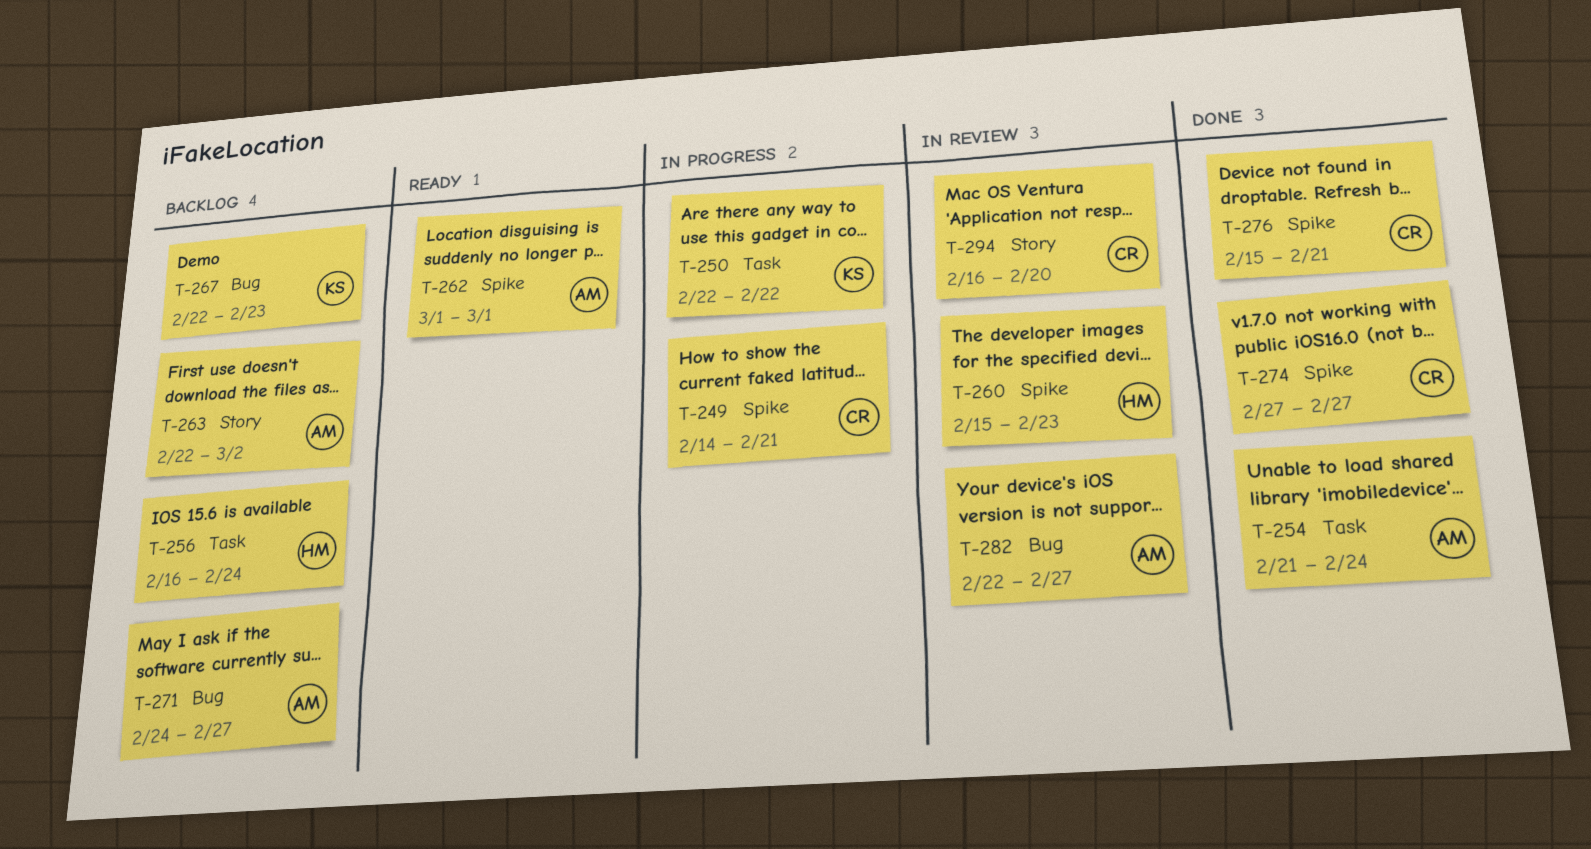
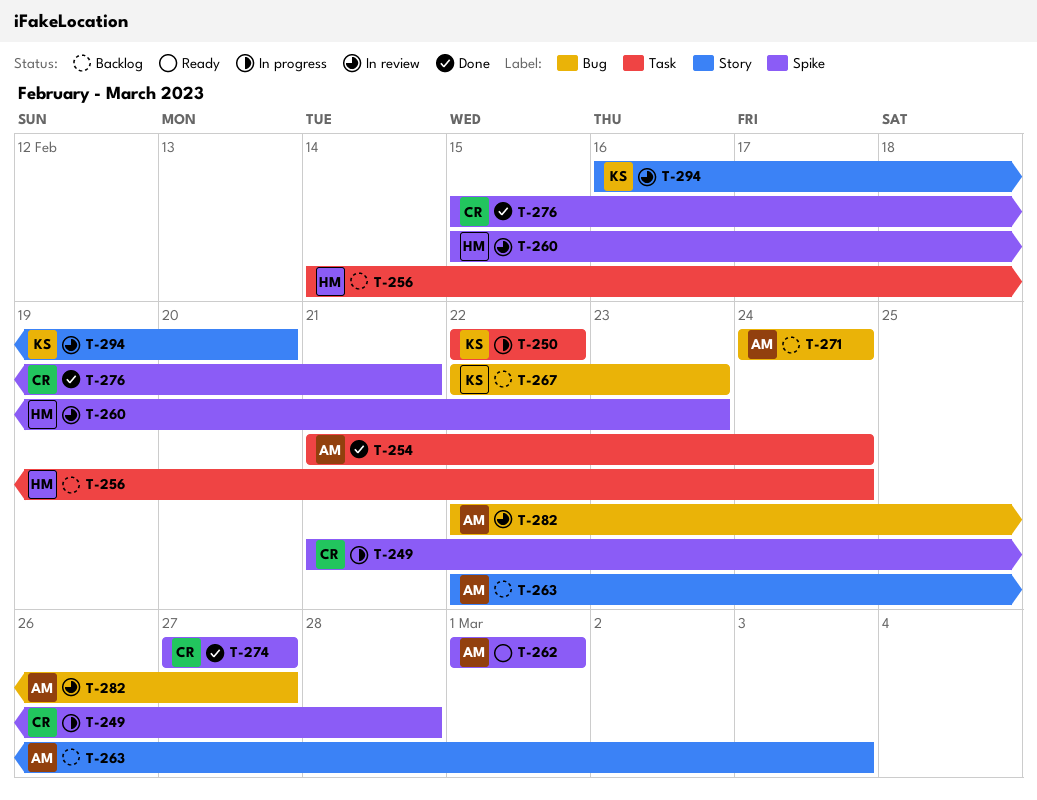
T-249, start: Feb 14 -> Feb 21
T-249, due: Feb 21 -> Feb 28
T-256, start: Feb 16 -> Feb 14
T-263, due: Mar 2 -> Mar 3
T-271, due: Feb 27 -> Feb 24
T-294, owner: CR -> KS

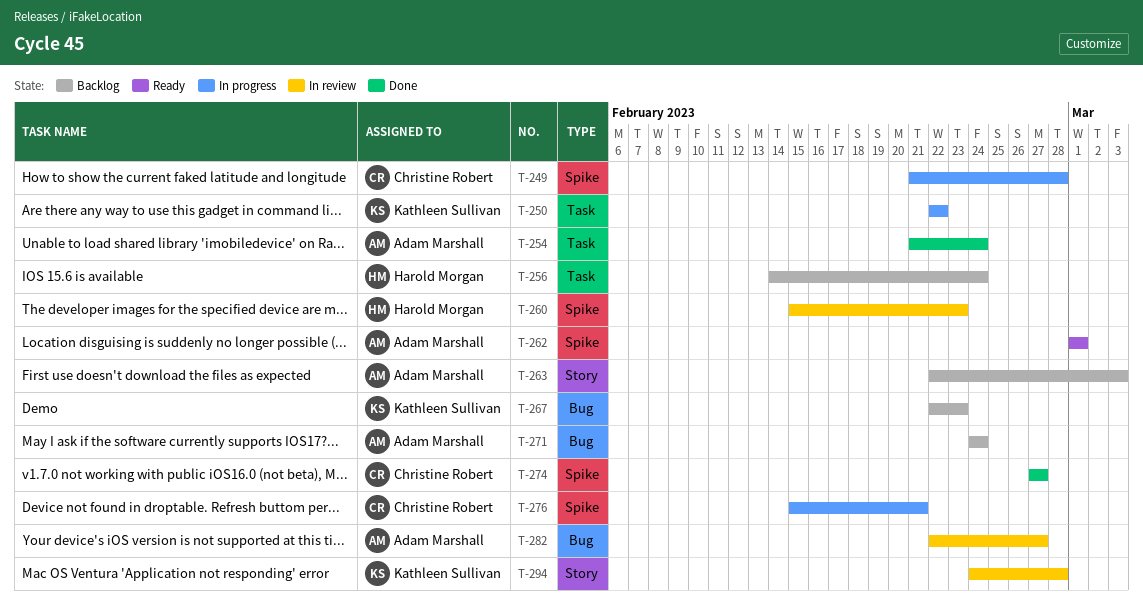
T-276, status: Done -> In progress
T-294, start: Feb 16 -> Feb 24
T-294, due: Feb 20 -> Feb 28

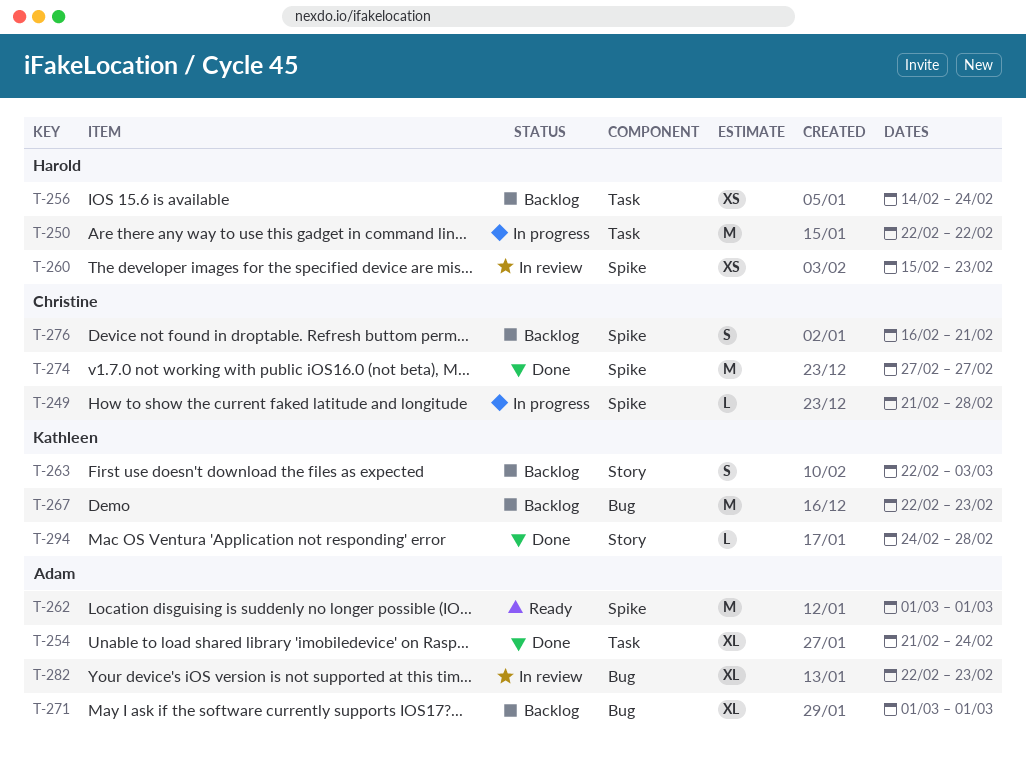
T-250, owner: Kathleen Sullivan -> Harold Morgan
T-263, owner: Adam Marshall -> Kathleen Sullivan
T-271, start: Feb 24 -> Mar 1
T-271, due: Feb 24 -> Mar 1
T-276, status: In progress -> Backlog
T-276, start: Feb 15 -> Feb 16
T-282, due: Feb 27 -> Feb 23
T-294, status: In review -> Done

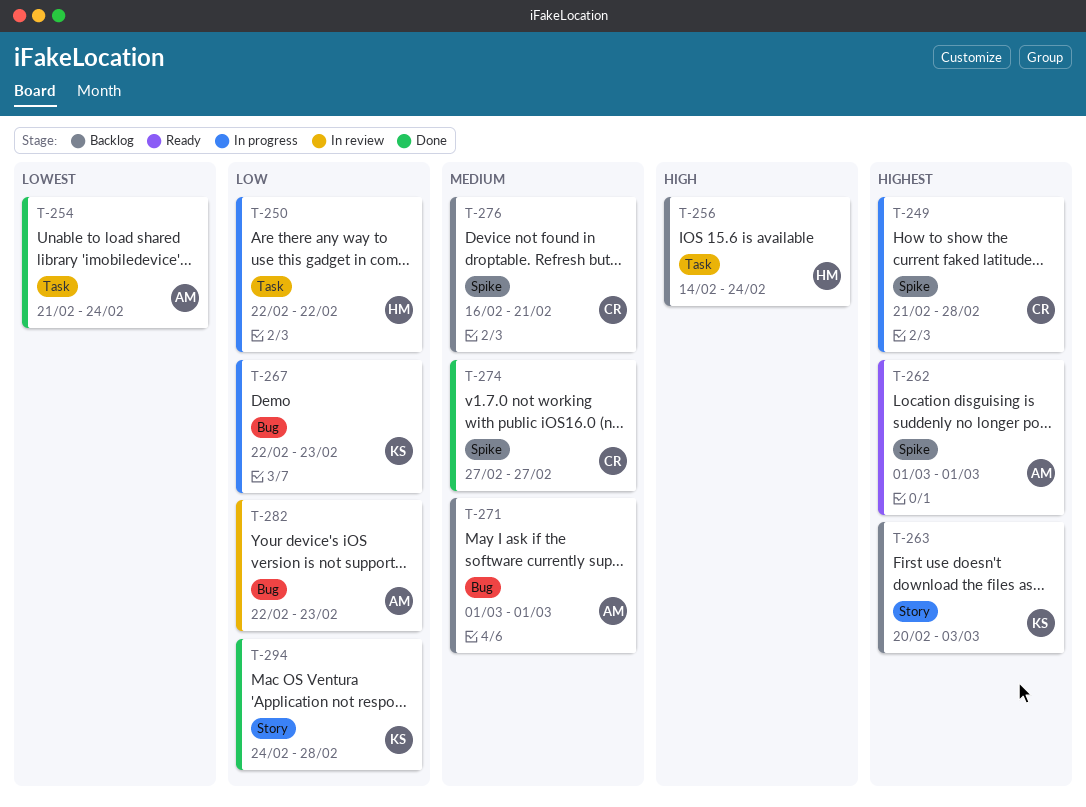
T-260: present -> none
T-263, start: Feb 22 -> Feb 20
T-267, status: Backlog -> In progress

